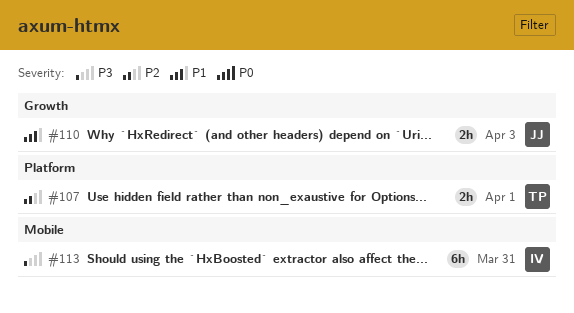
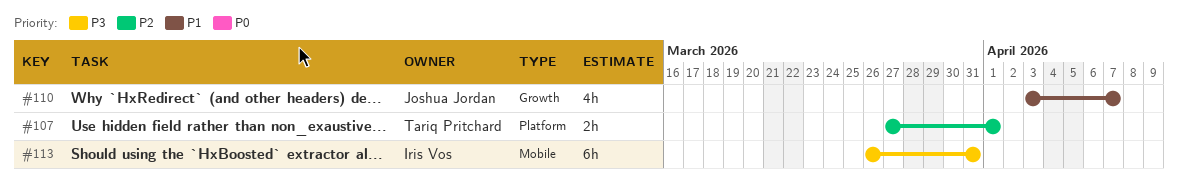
#110, estimate: 2h -> 4h
#110, due: Apr 3 -> Apr 7

